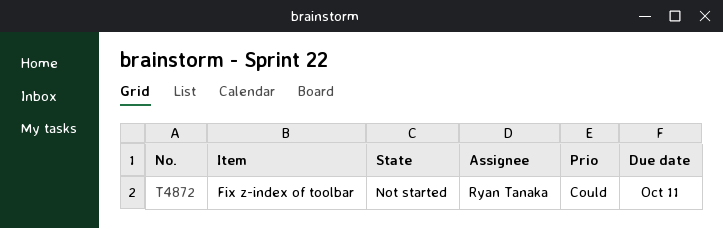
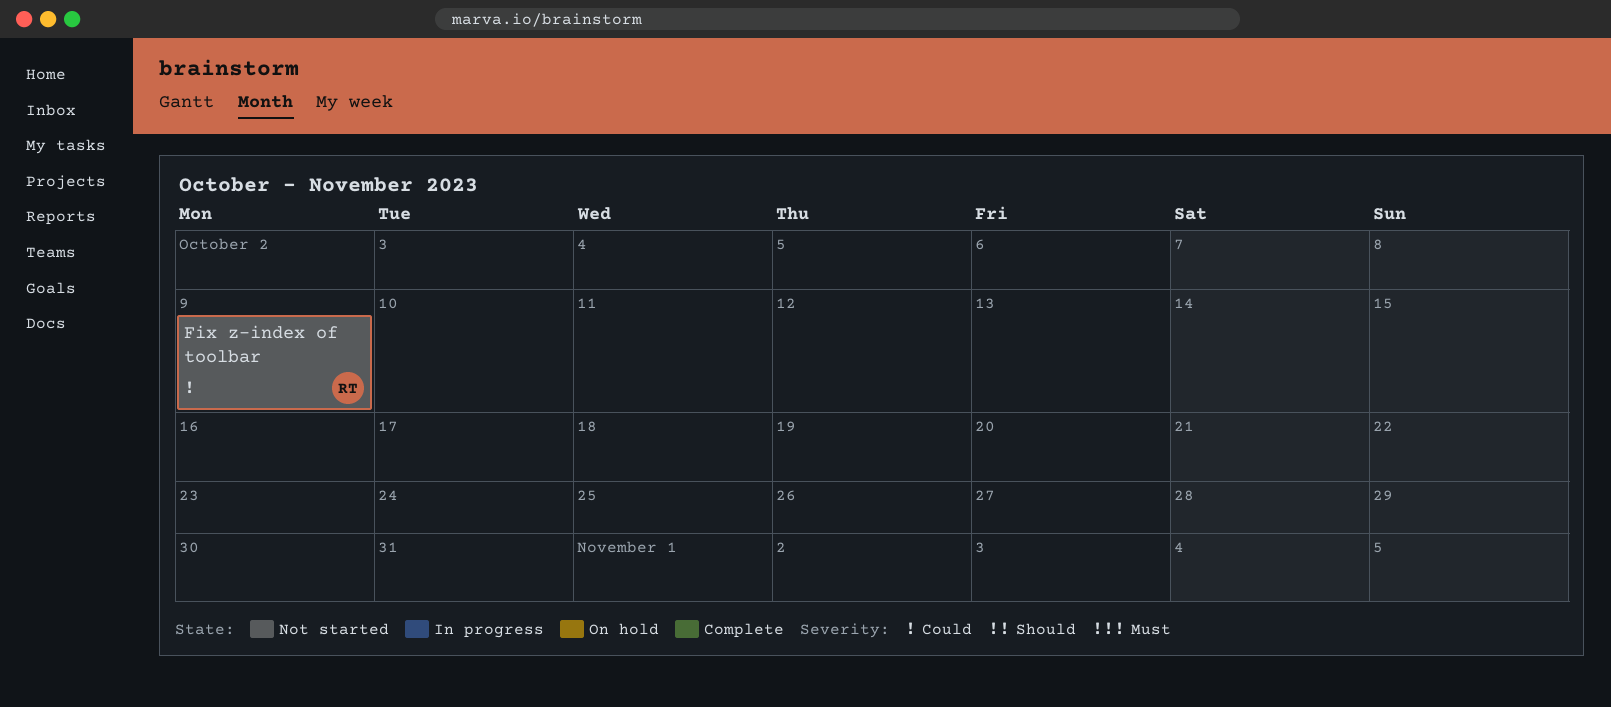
Fix z-index of toolbar, due: Oct 11 -> Oct 9

